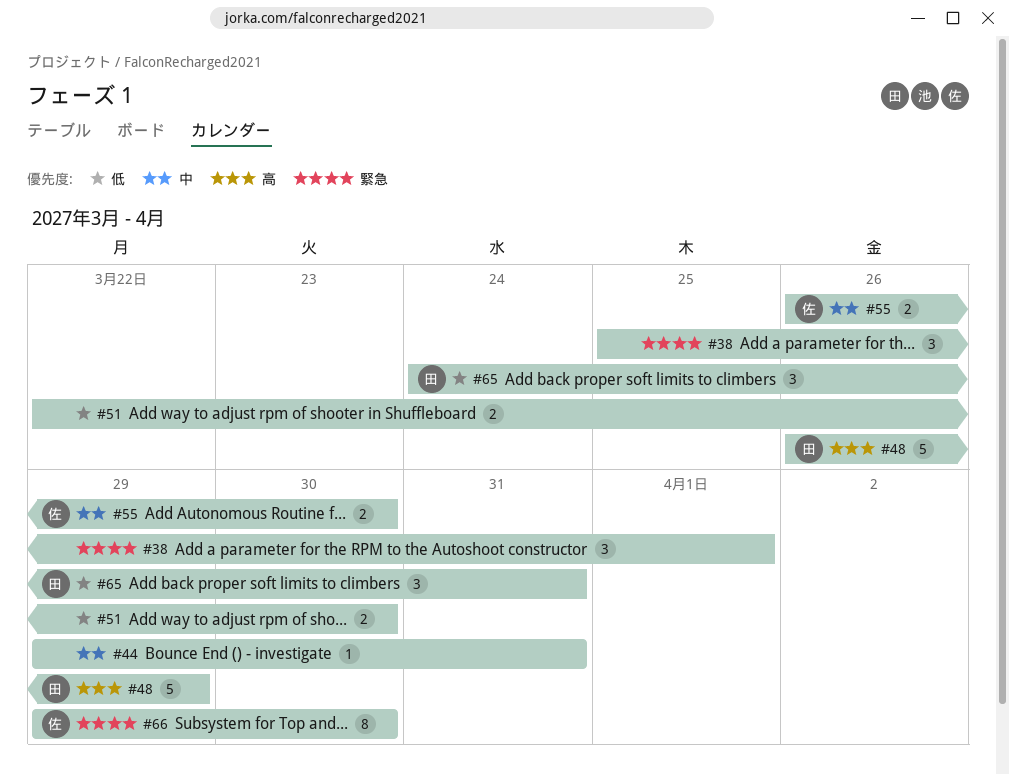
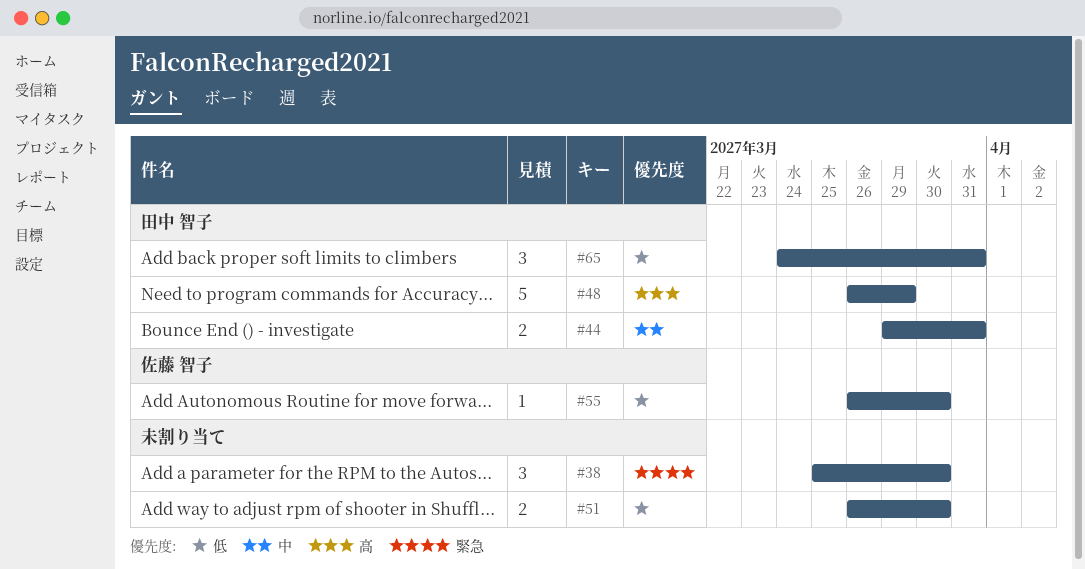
#38, due: Apr 1 -> Mar 30
#44, owner: none -> 田中 智子
#44, estimate: 1 -> 2
#51, start: Mar 22 -> Mar 26
#55, priority: 中 -> 低
#55, estimate: 2 -> 1
#66: present -> none

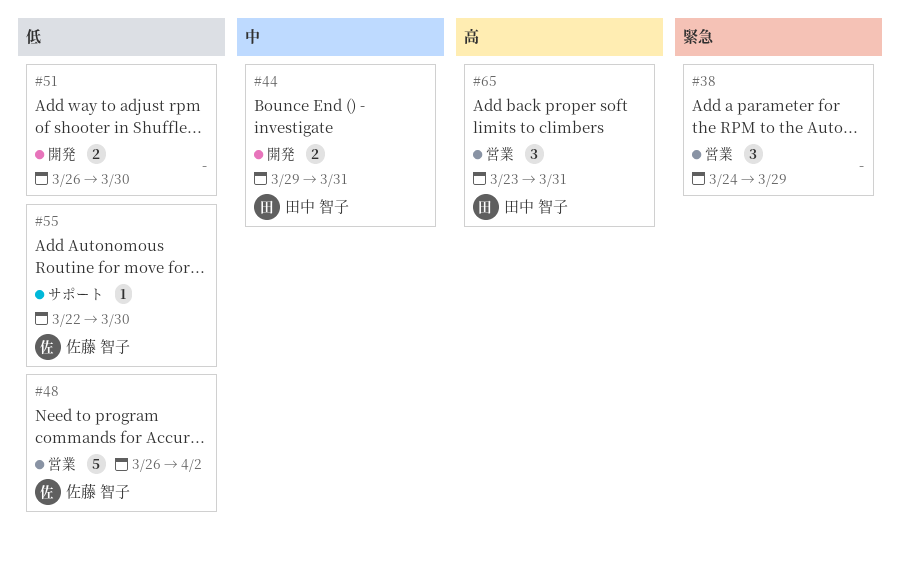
#38, start: Mar 25 -> Mar 24
#38, due: Mar 30 -> Mar 29
#48, owner: 田中 智子 -> 佐藤 智子
#48, priority: 高 -> 低
#48, due: Mar 29 -> Apr 2
#55, start: Mar 26 -> Mar 22
#65, priority: 低 -> 高
#65, start: Mar 24 -> Mar 23

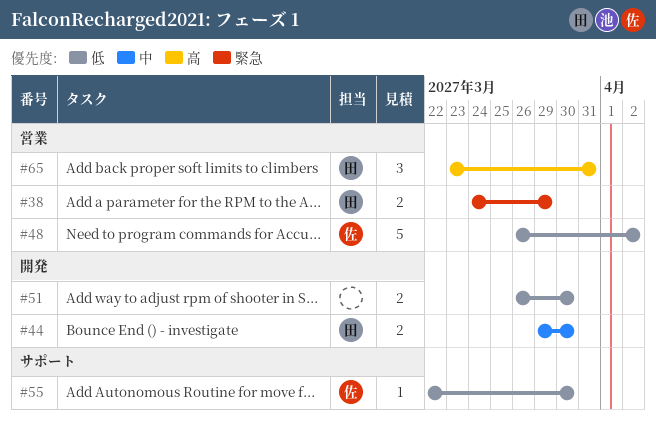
#38, owner: none -> 田中 智子
#38, estimate: 3 -> 2
#44, due: Mar 31 -> Mar 30

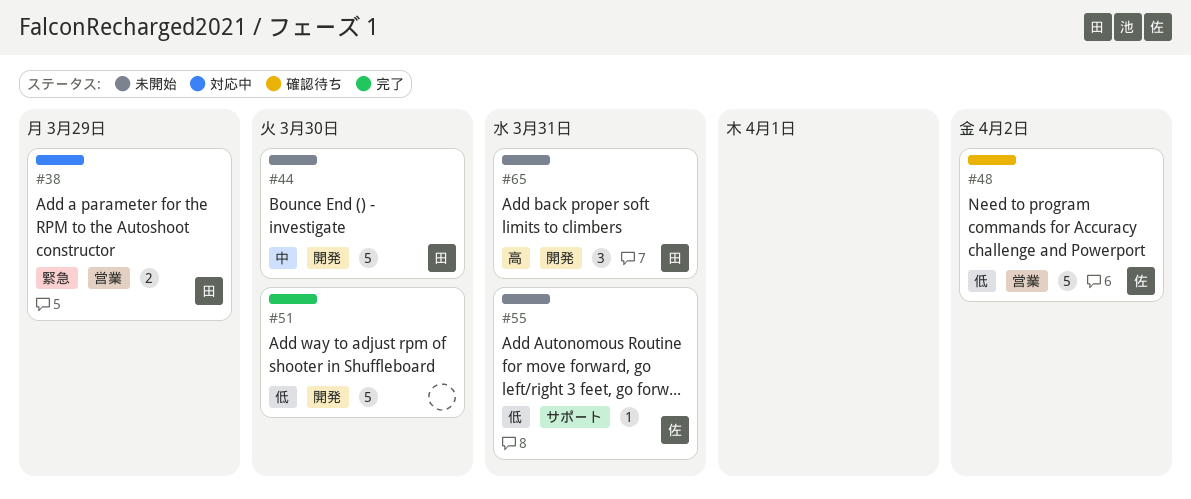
#44, estimate: 2 -> 5
#51, estimate: 2 -> 5
#55, due: Mar 30 -> Mar 31
#65, label: 営業 -> 開発

